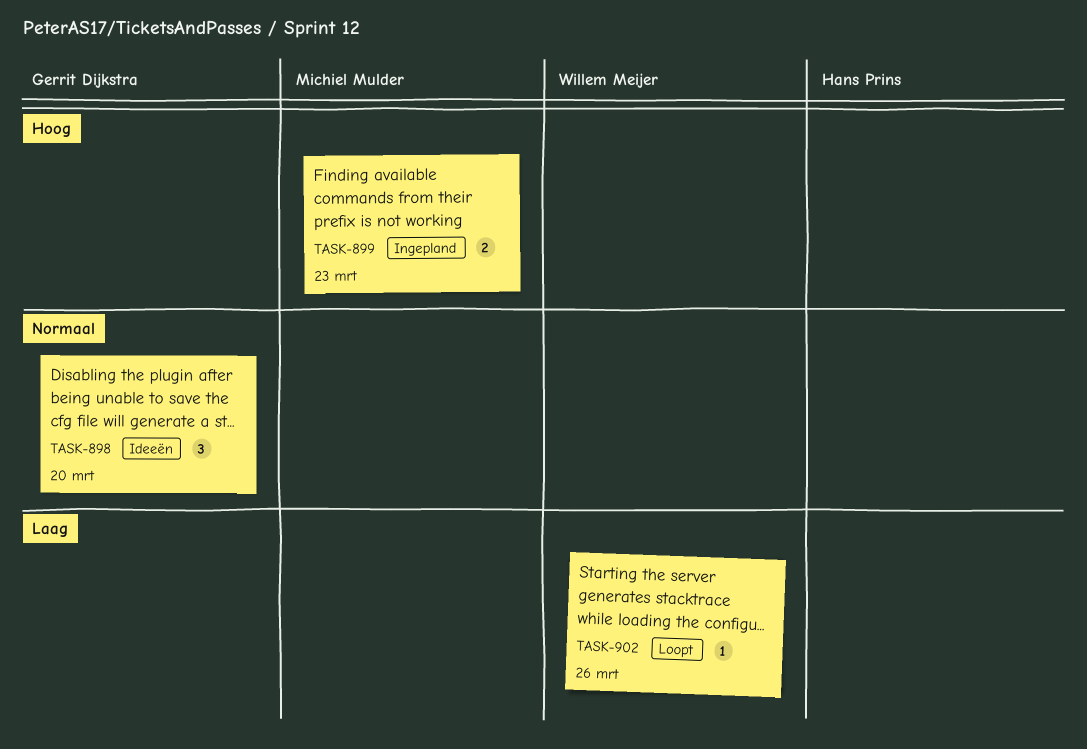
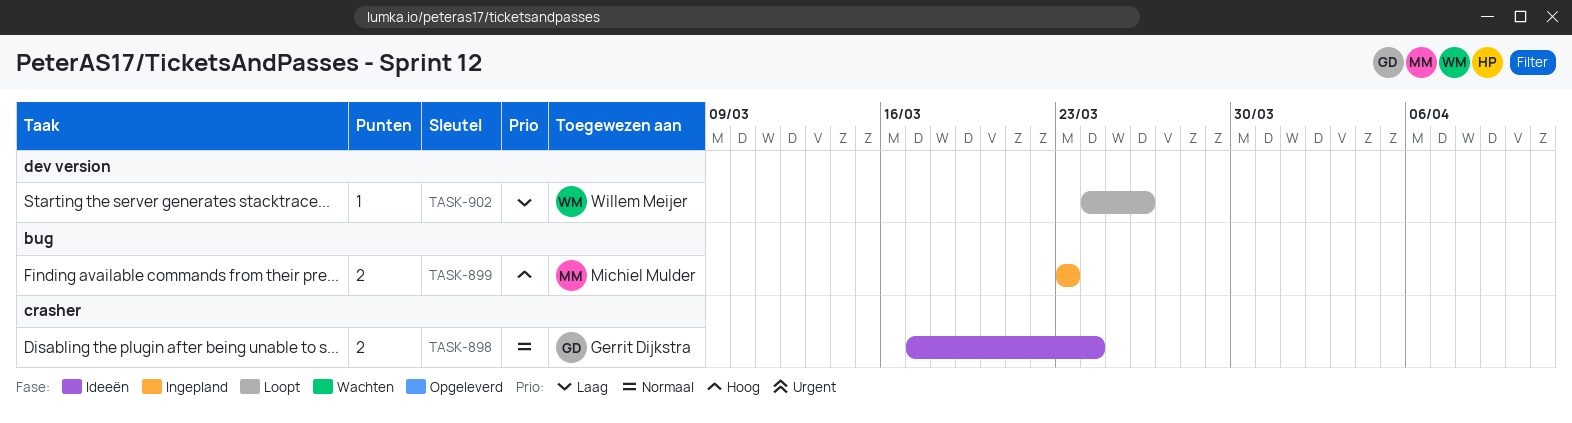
TASK-898, estimate: 3 -> 2
TASK-898, due: Mar 20 -> Mar 24

